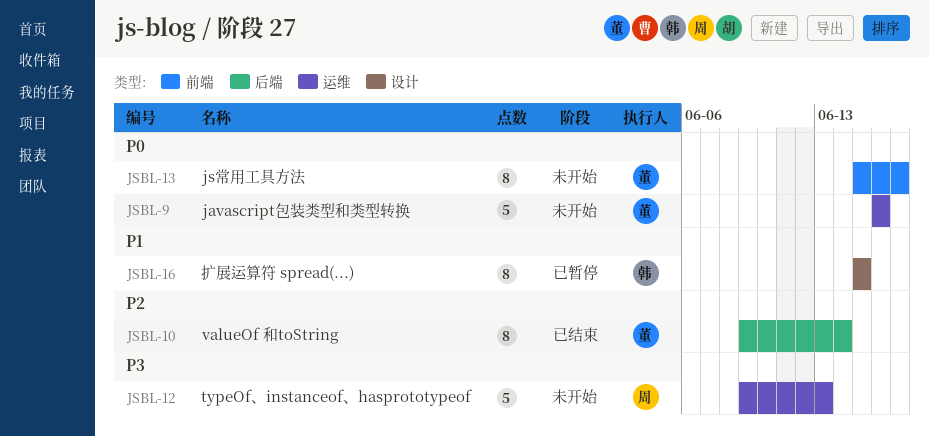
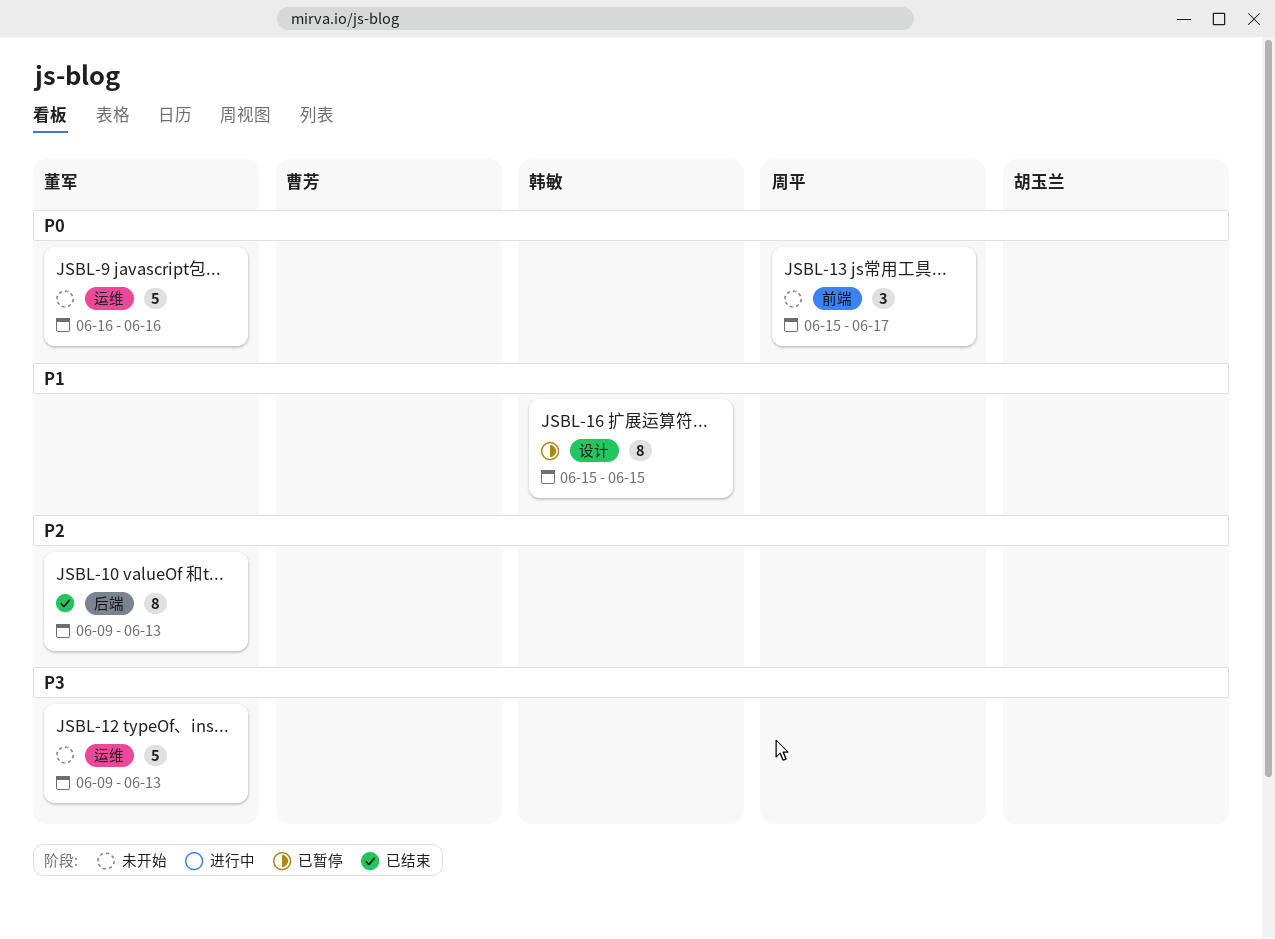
JSBL-10, due: Jun 14 -> Jun 13
JSBL-12, owner: 周平 -> 董军
JSBL-13, owner: 董军 -> 周平
JSBL-13, estimate: 8 -> 3

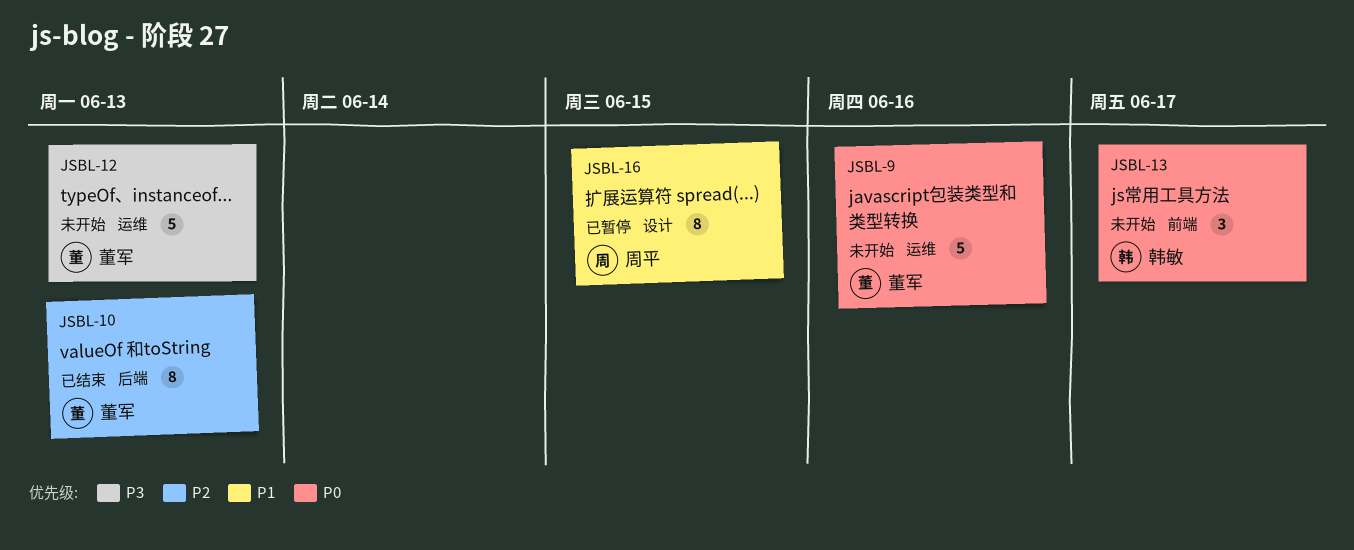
JSBL-13, owner: 周平 -> 韩敏
JSBL-16, owner: 韩敏 -> 周平

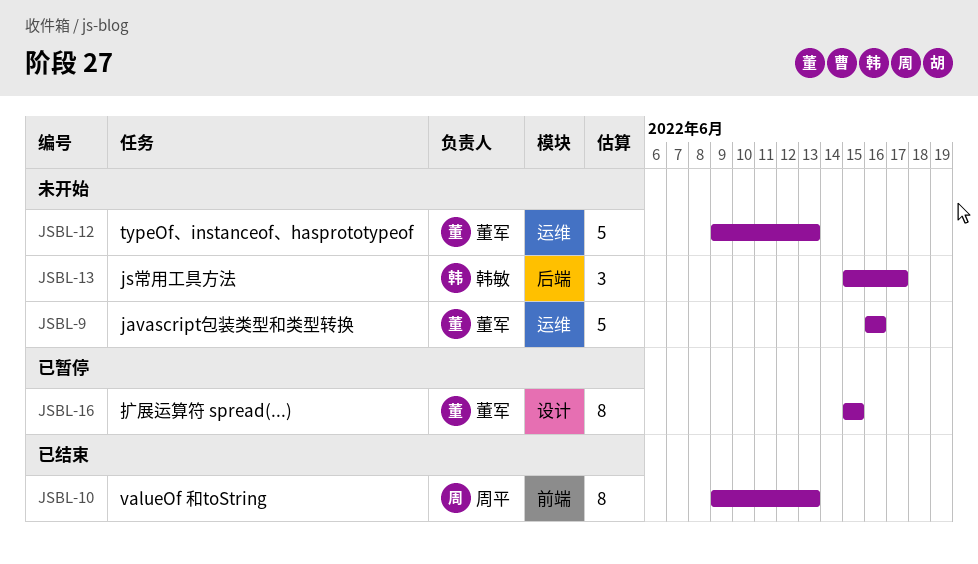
JSBL-10, owner: 董军 -> 周平
JSBL-10, label: 后端 -> 前端
JSBL-13, label: 前端 -> 后端
JSBL-16, owner: 周平 -> 董军

